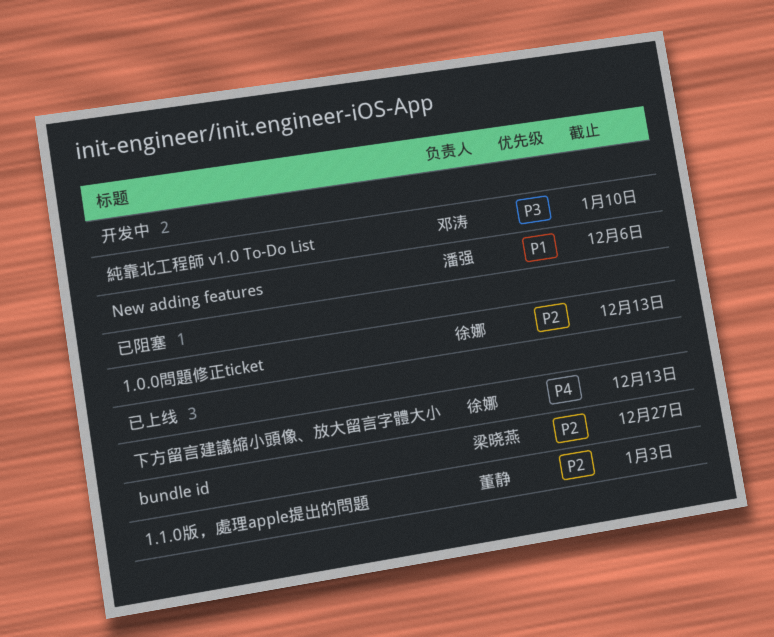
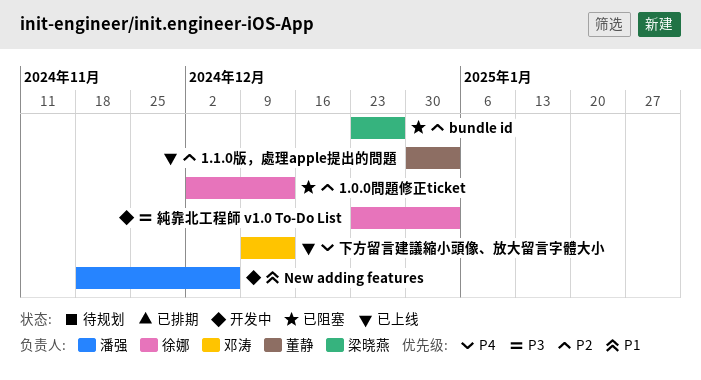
bundle id, status: 已上线 -> 已阻塞
下方留言建議縮小頭像、放大留言字體大小, owner: 徐娜 -> 邓涛
純靠北工程師 v1.0 To-Do List, owner: 邓涛 -> 徐娜
純靠北工程師 v1.0 To-Do List, due: Jan 10 -> Jan 3

